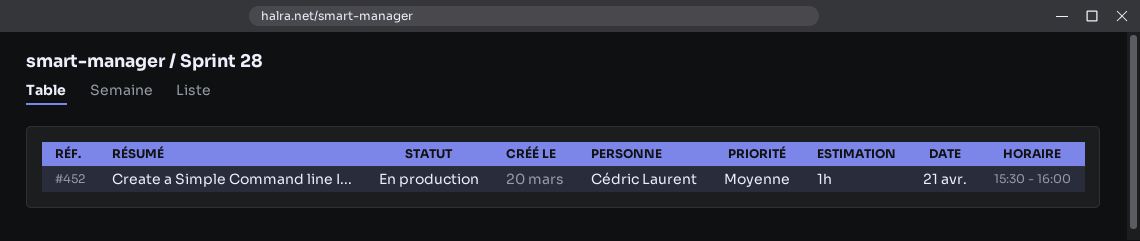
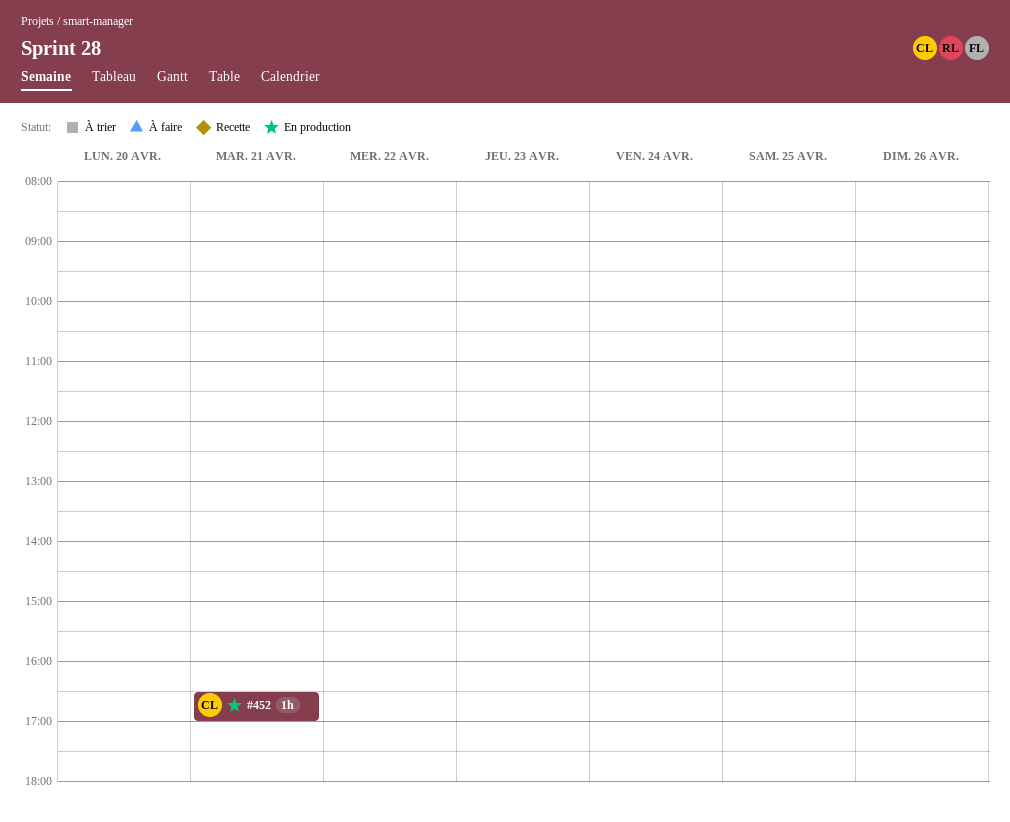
#452, begins: 15:30 -> 16:30
#452, ends: 16:00 -> 17:00

